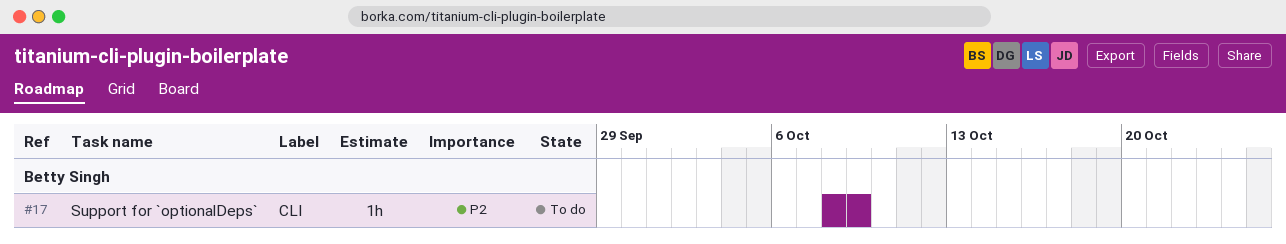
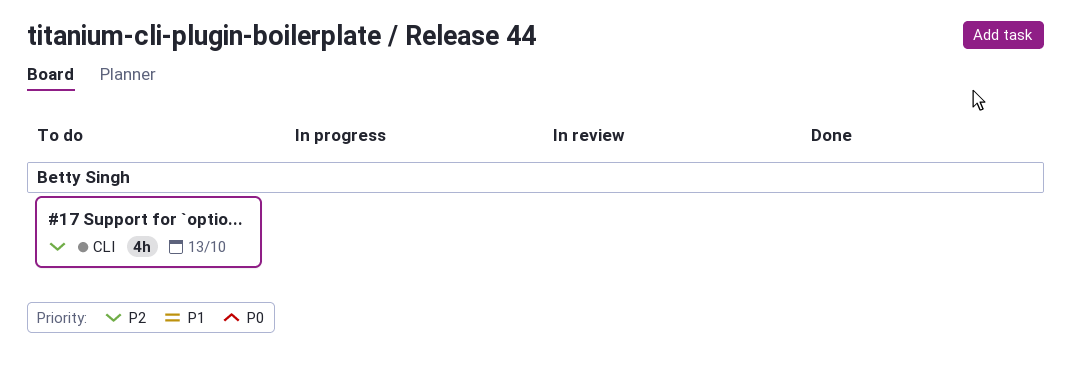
#17, estimate: 1h -> 4h
#17, due: Oct 9 -> Oct 13

